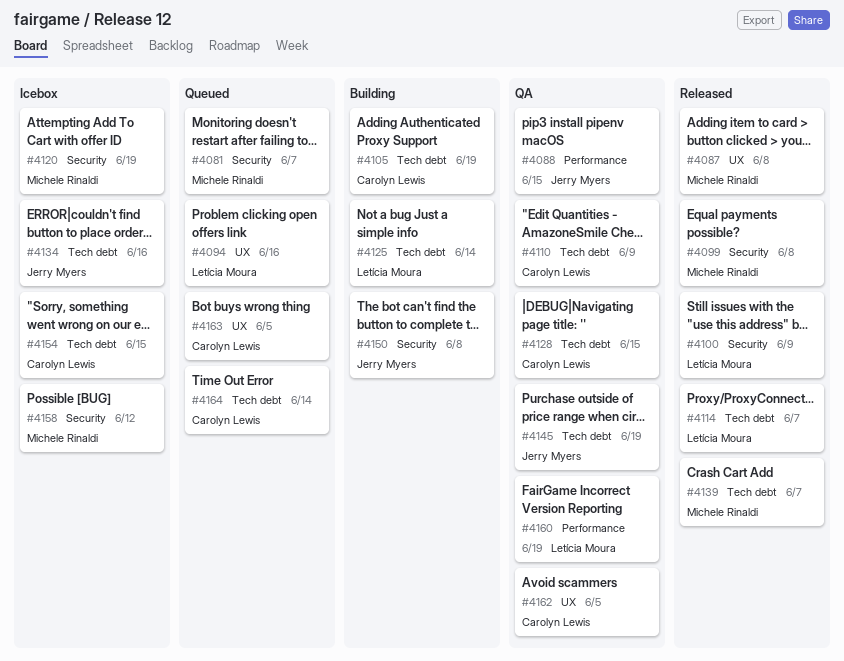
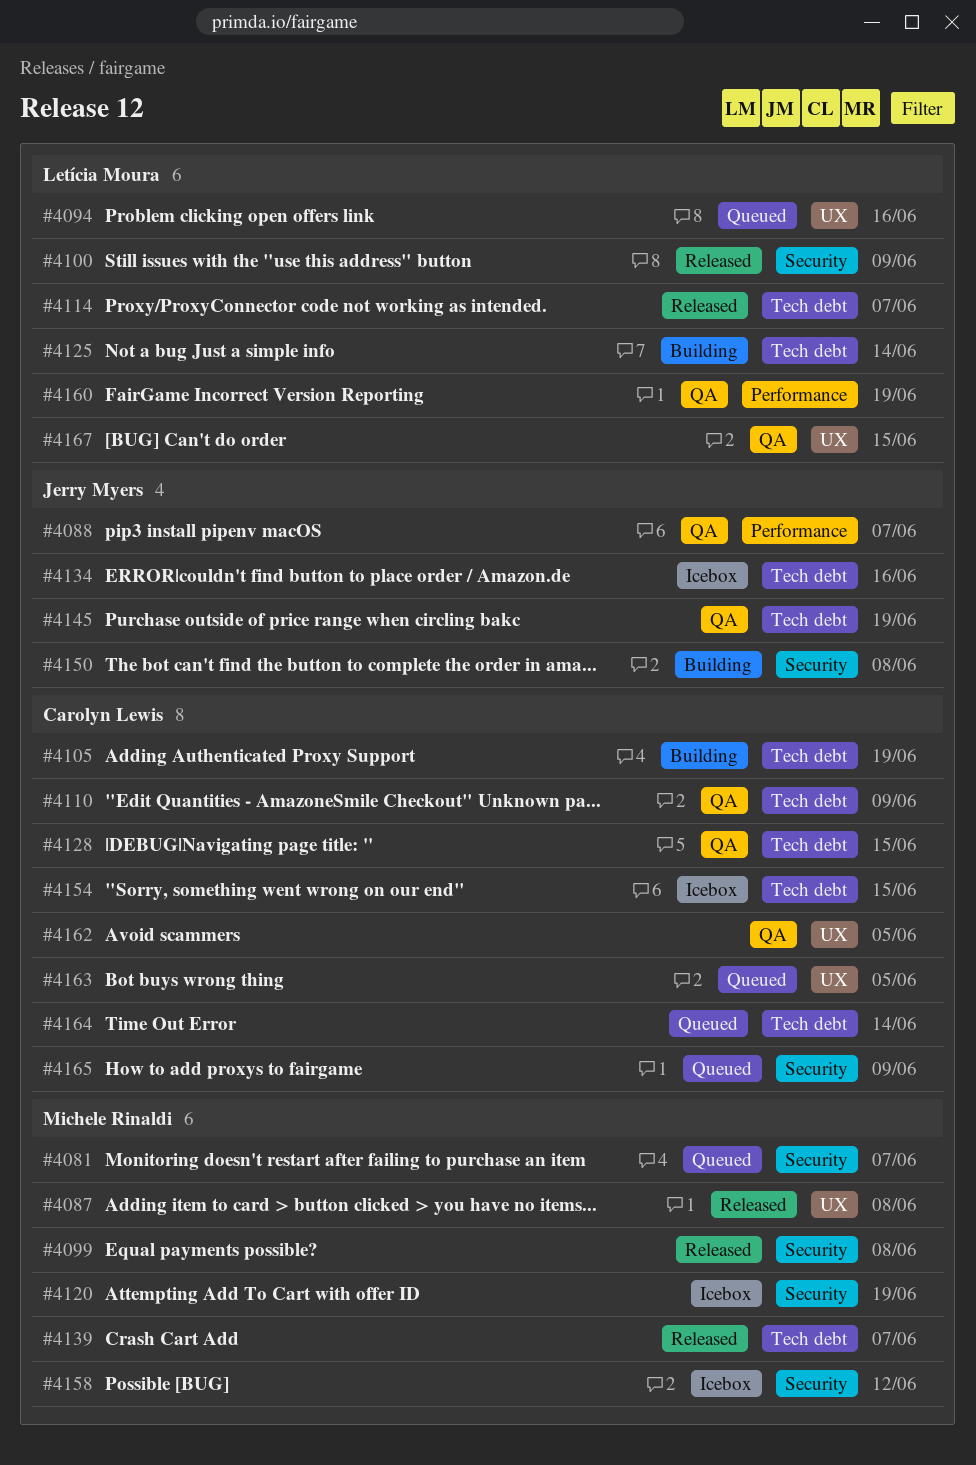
#4088, due: Jun 15 -> Jun 7
#4165: none -> present
#4167: none -> present

